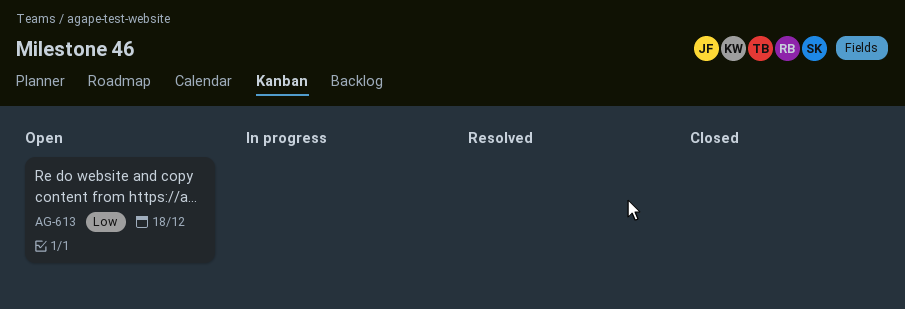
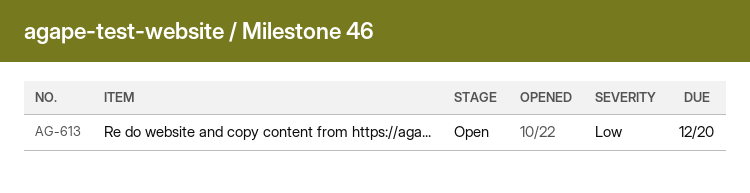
AG-613, due: Dec 18 -> Dec 20

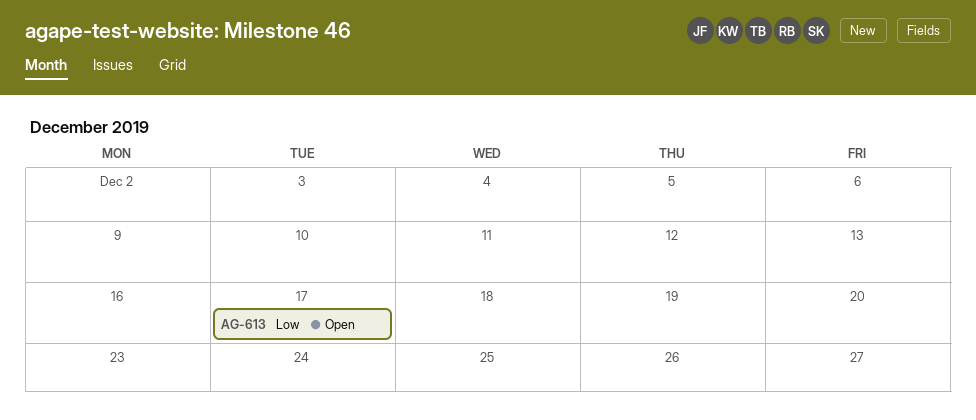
AG-613, due: Dec 20 -> Dec 17

